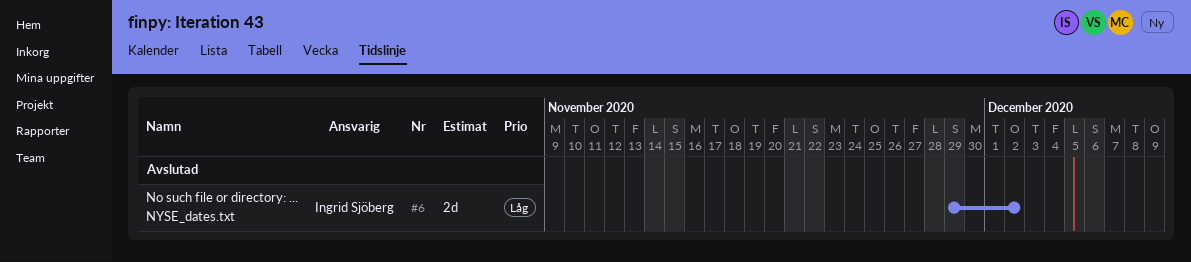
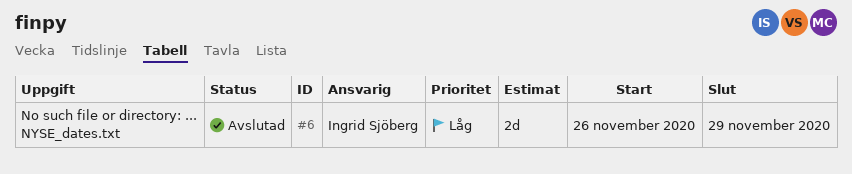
#6, start: Nov 29 -> Nov 26
#6, due: Dec 2 -> Nov 29

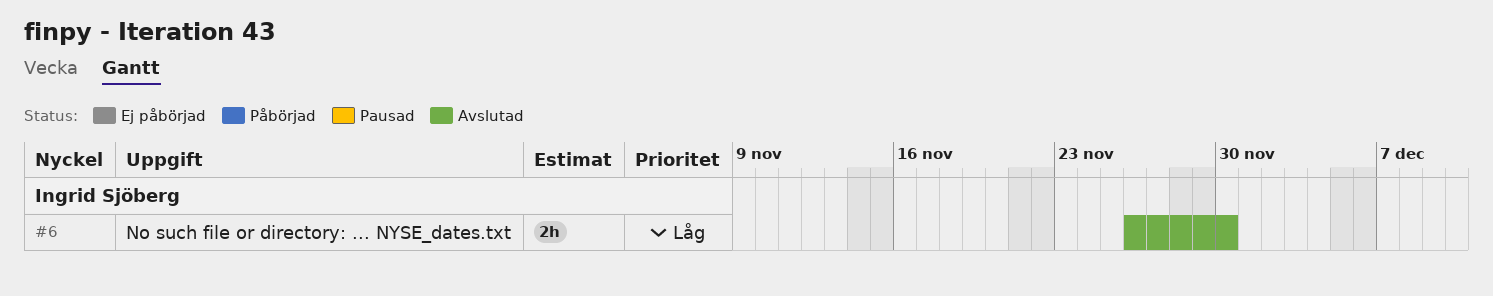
#6, estimate: 2d -> 2h
#6, due: Nov 29 -> Nov 30

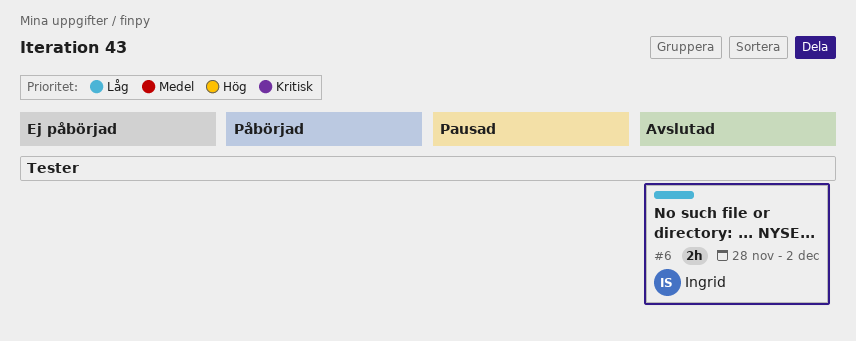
#6, start: Nov 26 -> Nov 28
#6, due: Nov 30 -> Dec 2

